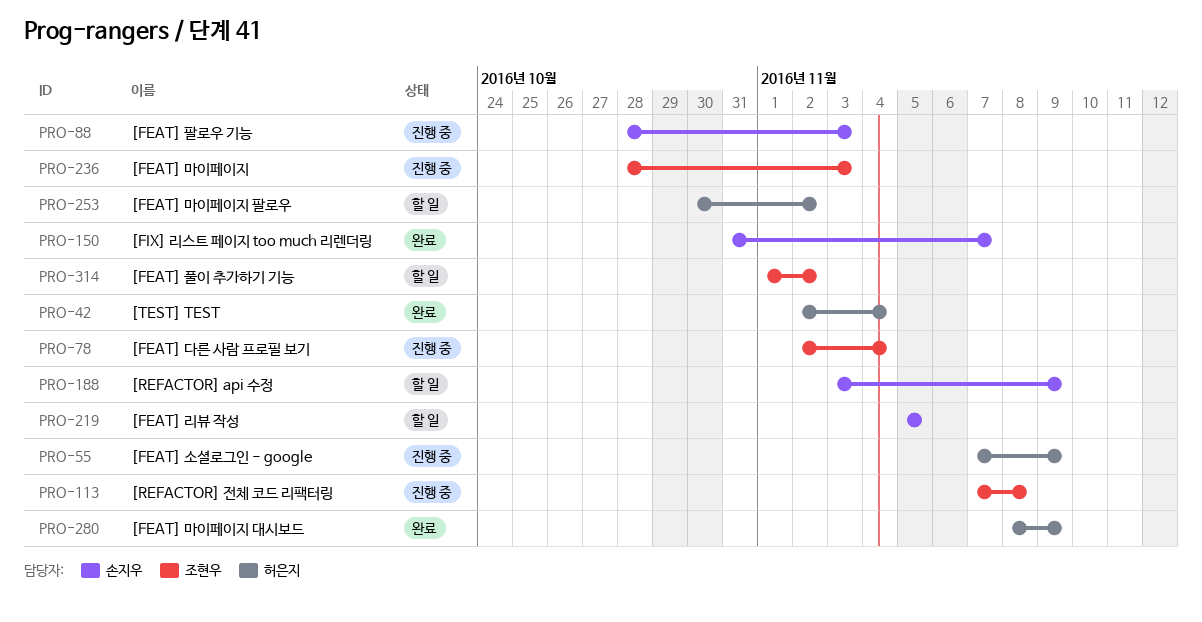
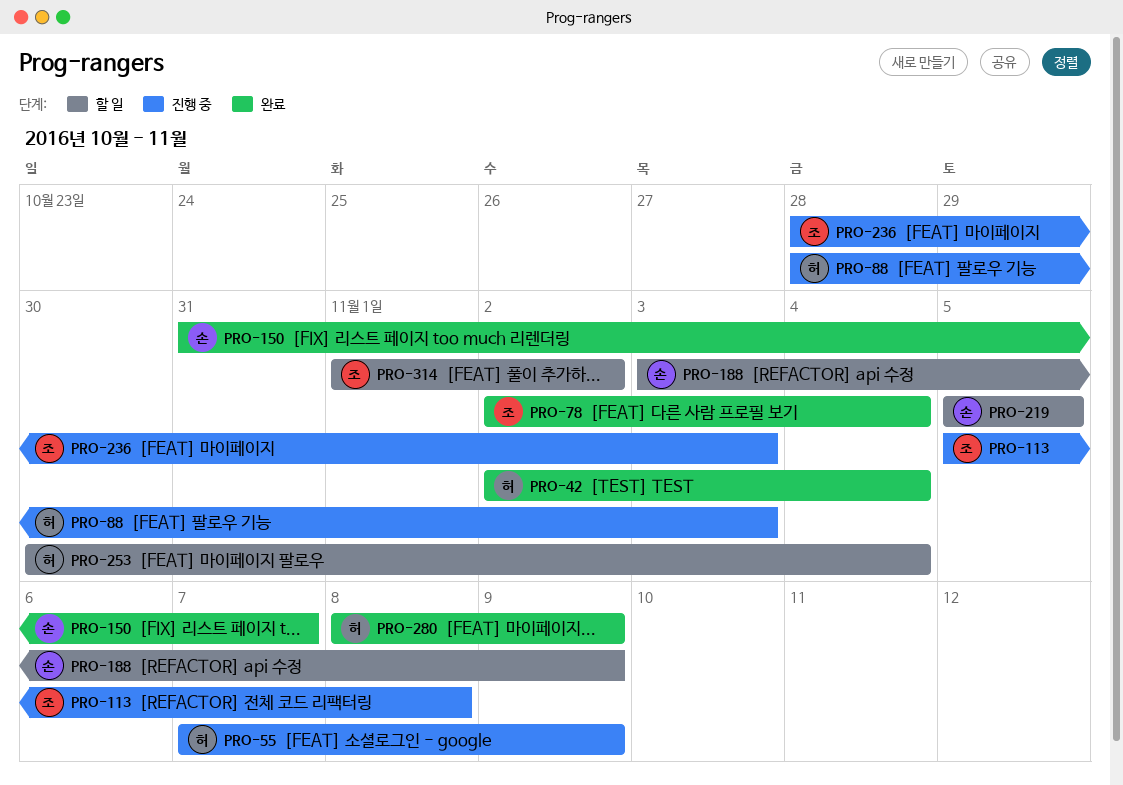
PRO-78, status: 진행 중 -> 완료
PRO-88, owner: 손지우 -> 허은지
PRO-113, start: Nov 7 -> Nov 5
PRO-253, due: Nov 2 -> Nov 4

